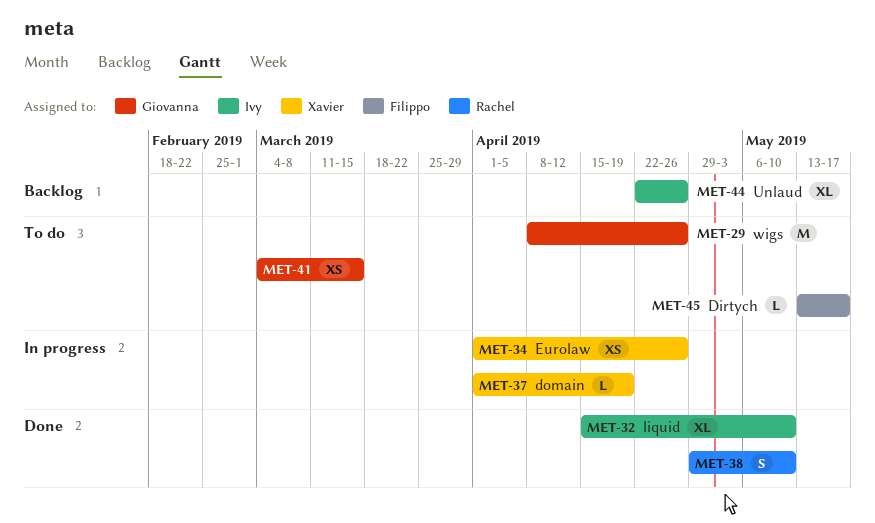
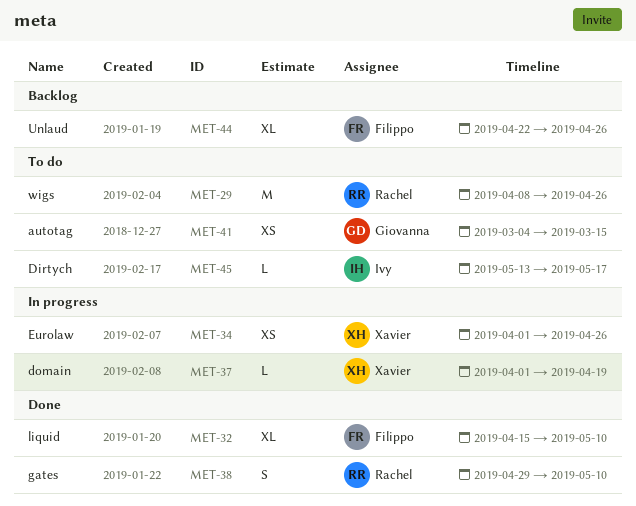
MET-29, owner: Giovanna -> Rachel
MET-32, owner: Ivy -> Filippo
MET-44, owner: Ivy -> Filippo
MET-45, owner: Filippo -> Ivy

